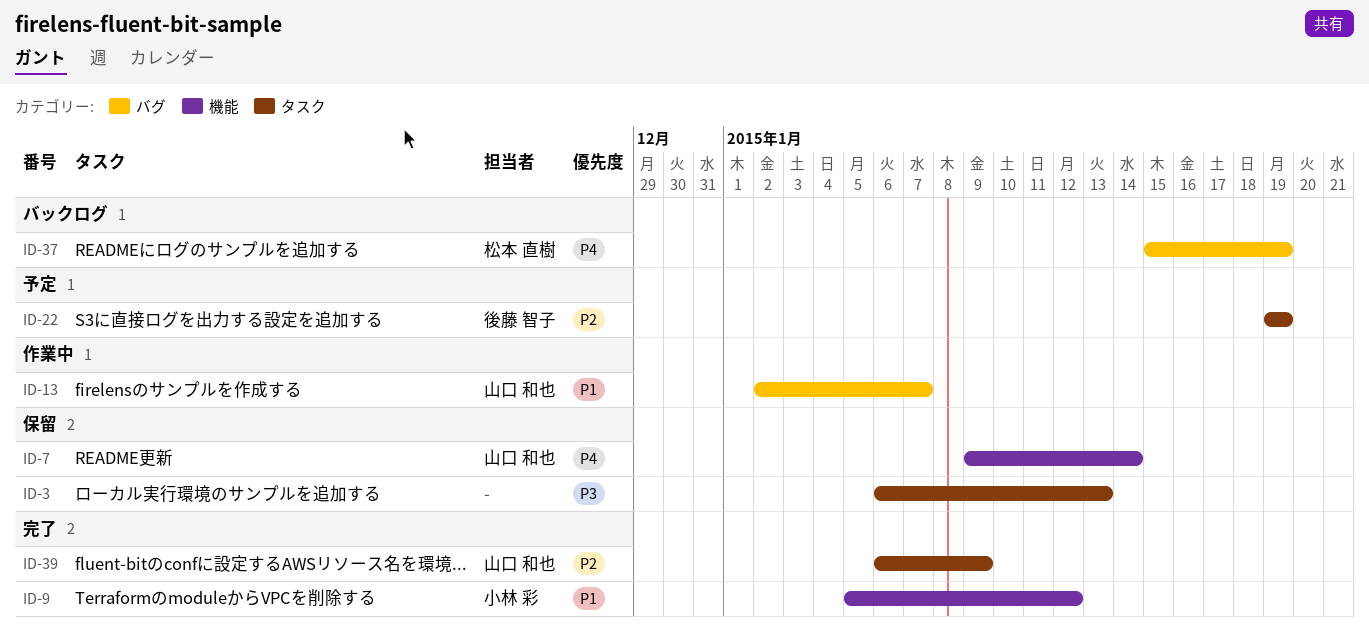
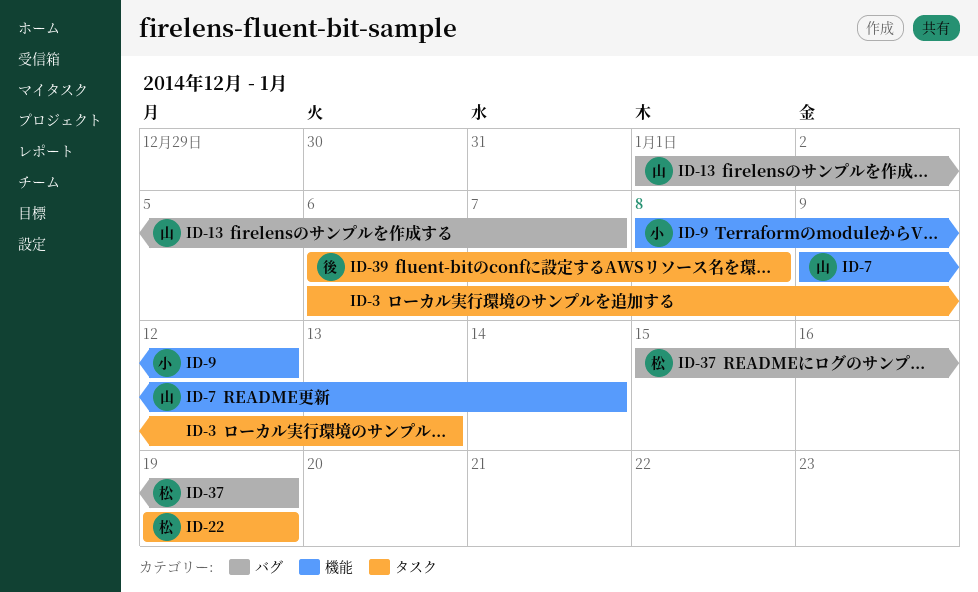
ID-9, start: Jan 5 -> Jan 8
ID-13, start: Jan 2 -> Jan 1
ID-22, owner: 後藤 智子 -> 松本 直樹
ID-39, owner: 山口 和也 -> 後藤 智子
ID-39, due: Jan 9 -> Jan 8

